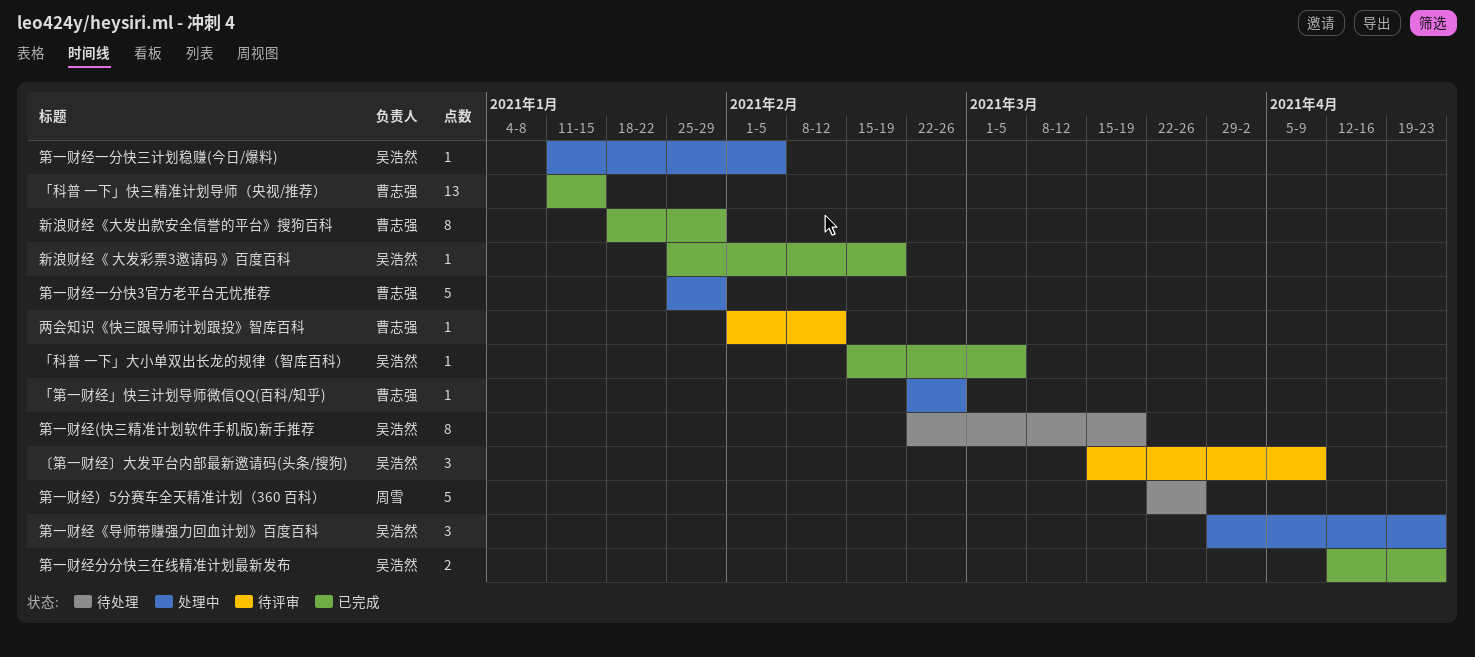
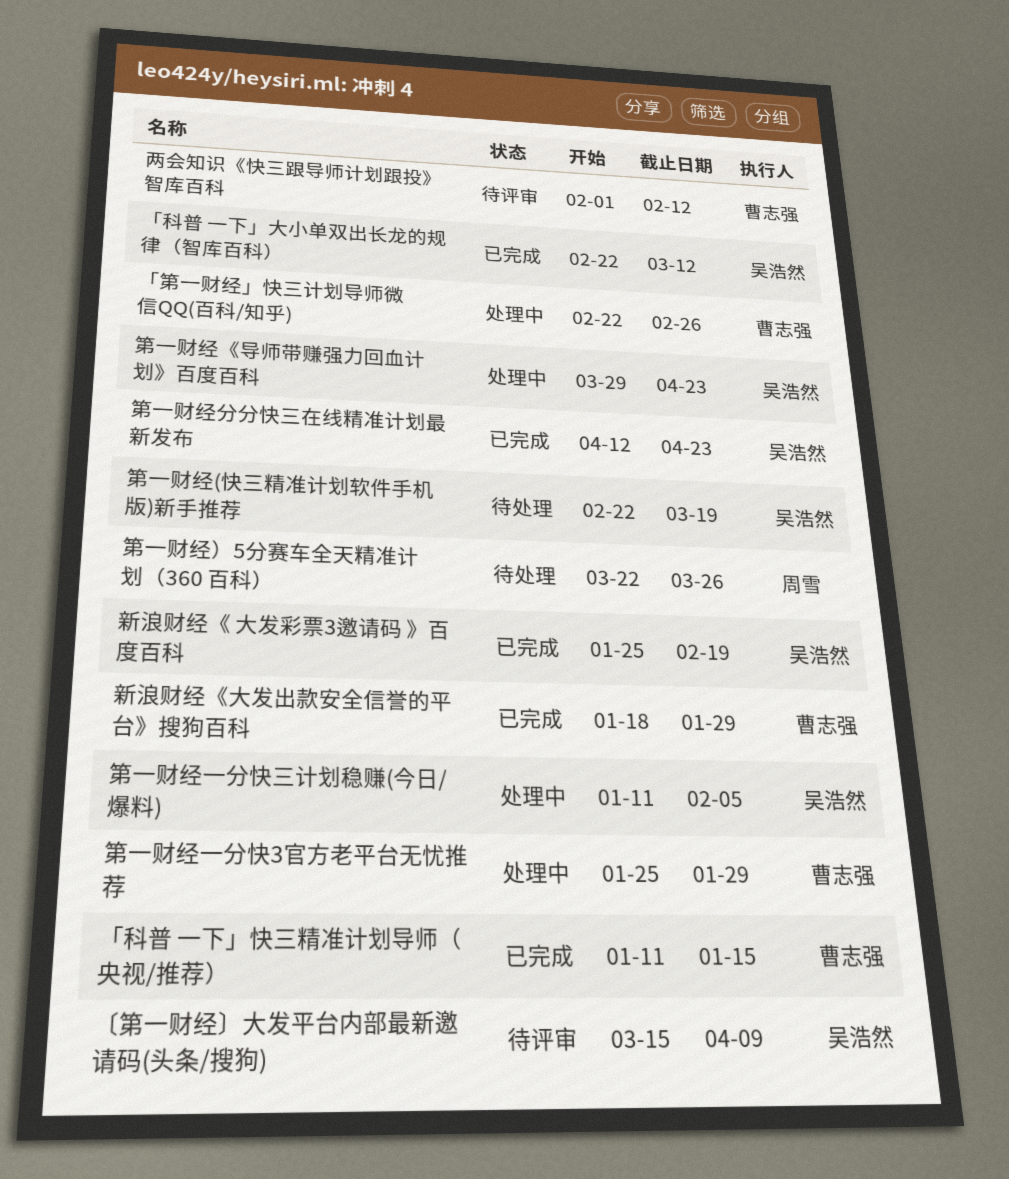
「科普 一下」大小单双出长龙的规律（智库百科）, start: Feb 15 -> Feb 22
「科普 一下」大小单双出长龙的规律（智库百科）, due: Mar 5 -> Mar 12

